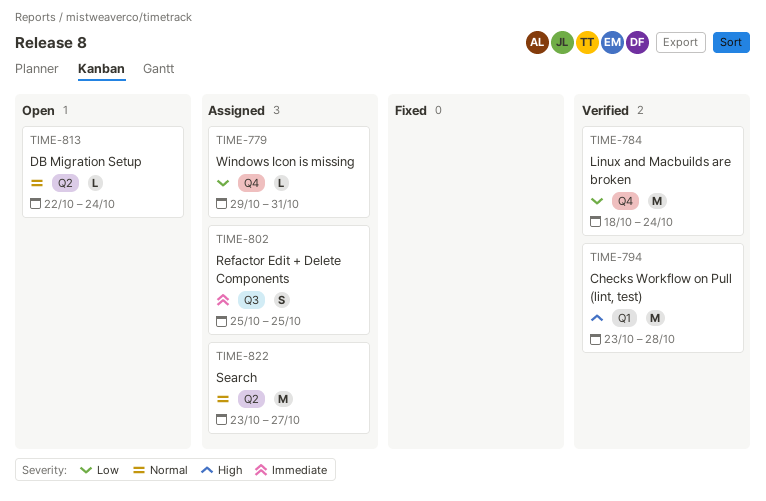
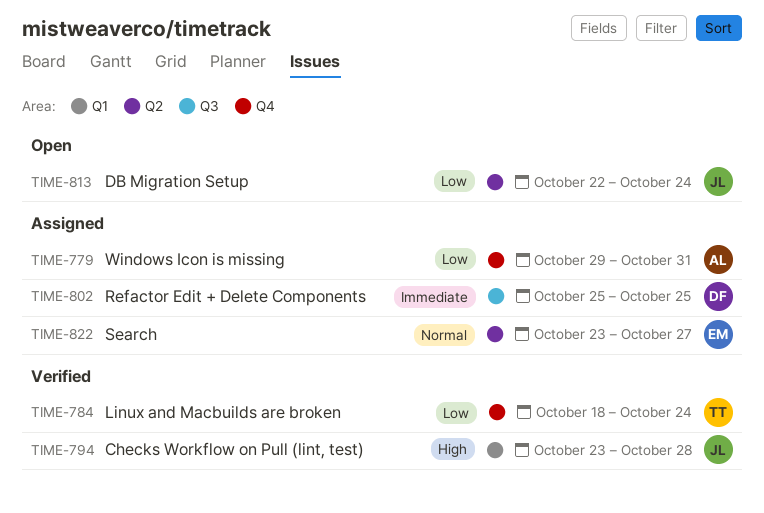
TIME-813, priority: Normal -> Low

